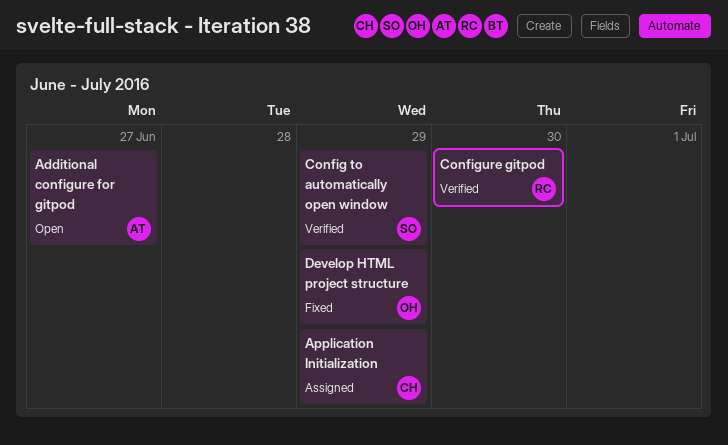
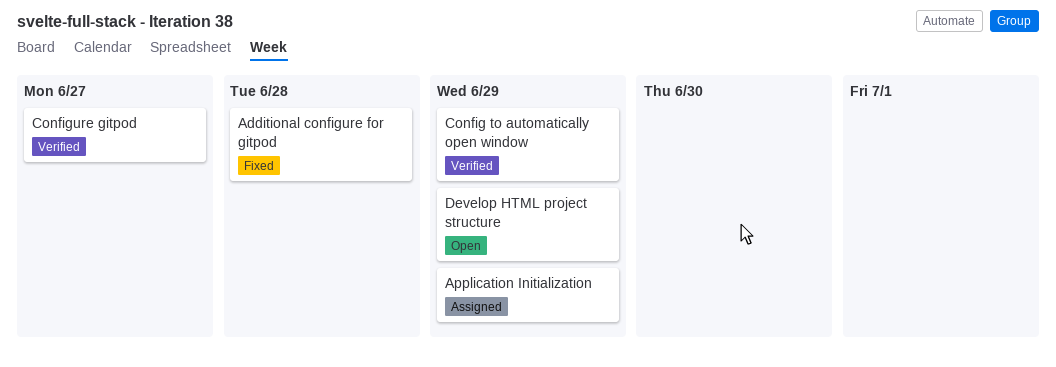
Additional configure for gitpod, status: Open -> Fixed
Additional configure for gitpod, due: Jun 27 -> Jun 28
Configure gitpod, due: Jun 30 -> Jun 27
Develop HTML project structure, status: Fixed -> Open

